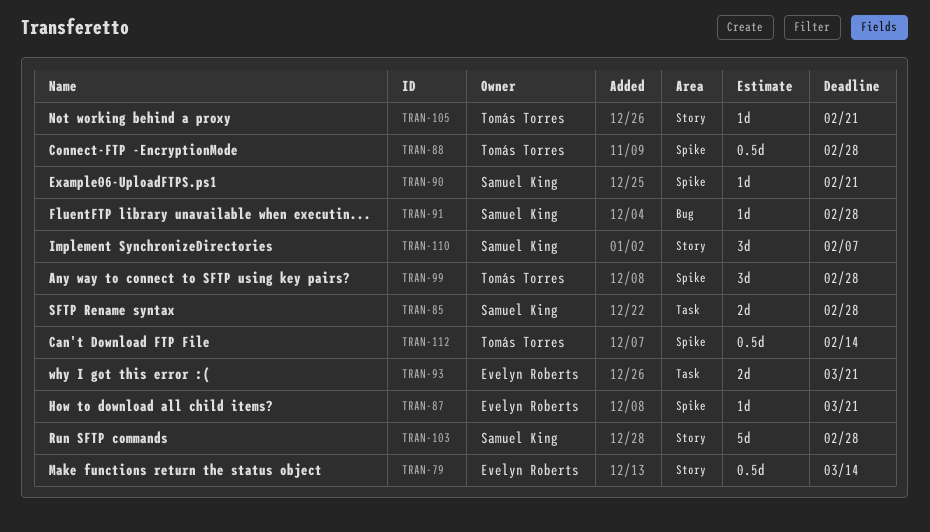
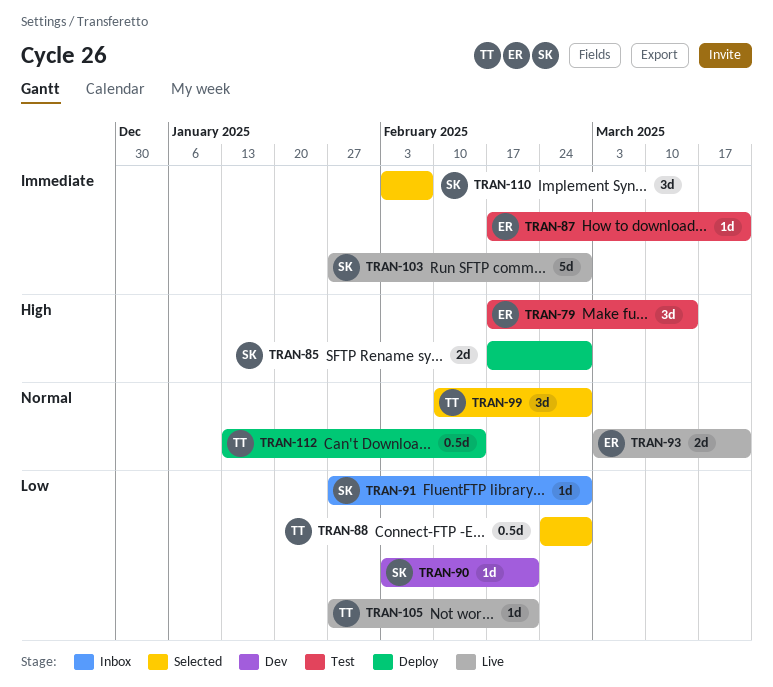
TRAN-79, estimate: 0.5d -> 3d

